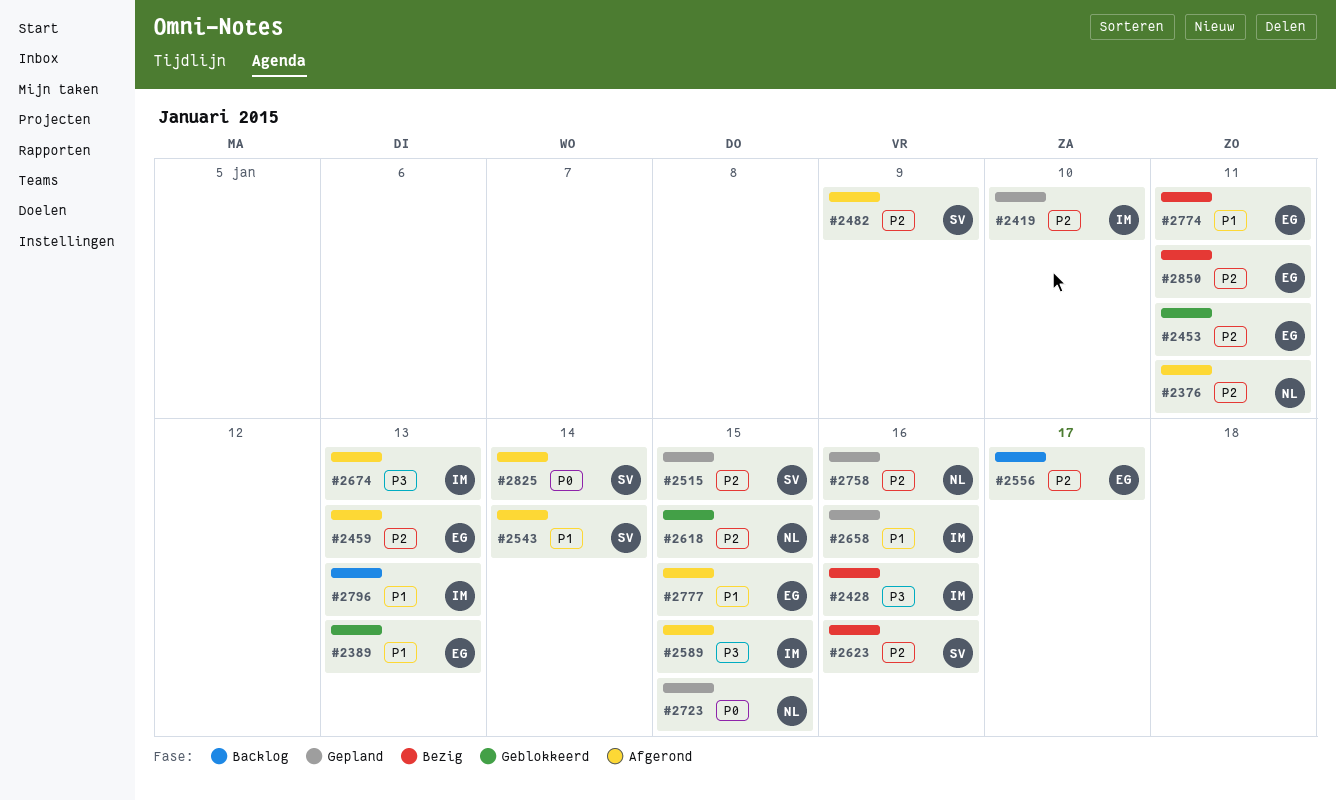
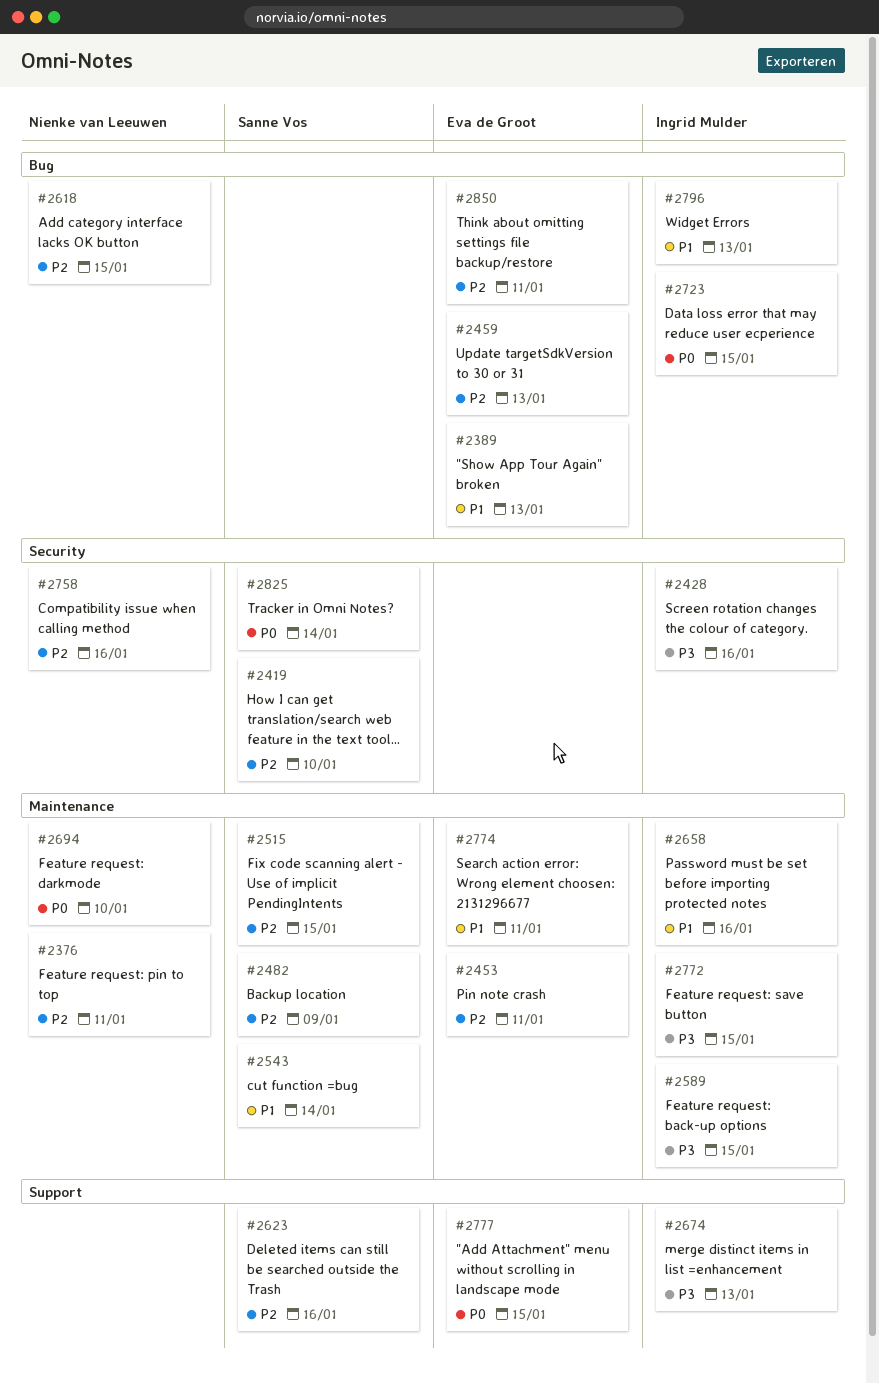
#2419, owner: Ingrid Mulder -> Sanne Vos
#2556: present -> none
#2694: none -> present
#2723, owner: Nienke van Leeuwen -> Ingrid Mulder
#2772: none -> present
#2777, priority: P1 -> P0

